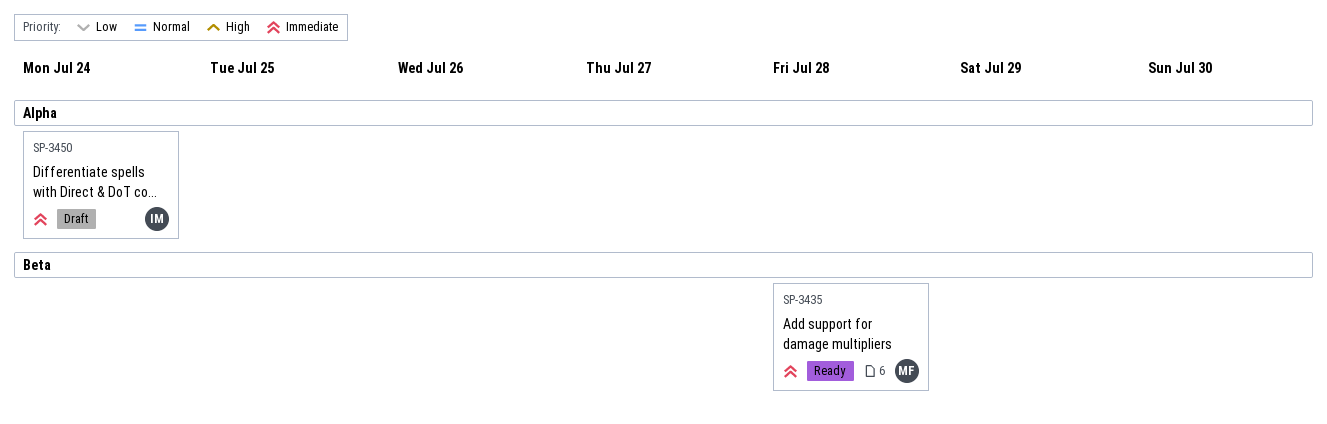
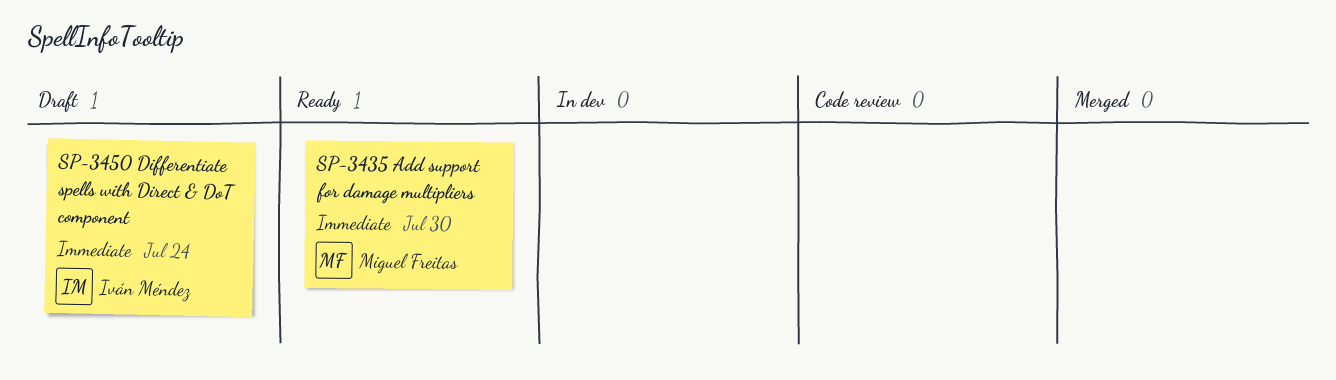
SP-3435, due: Jul 28 -> Jul 30

